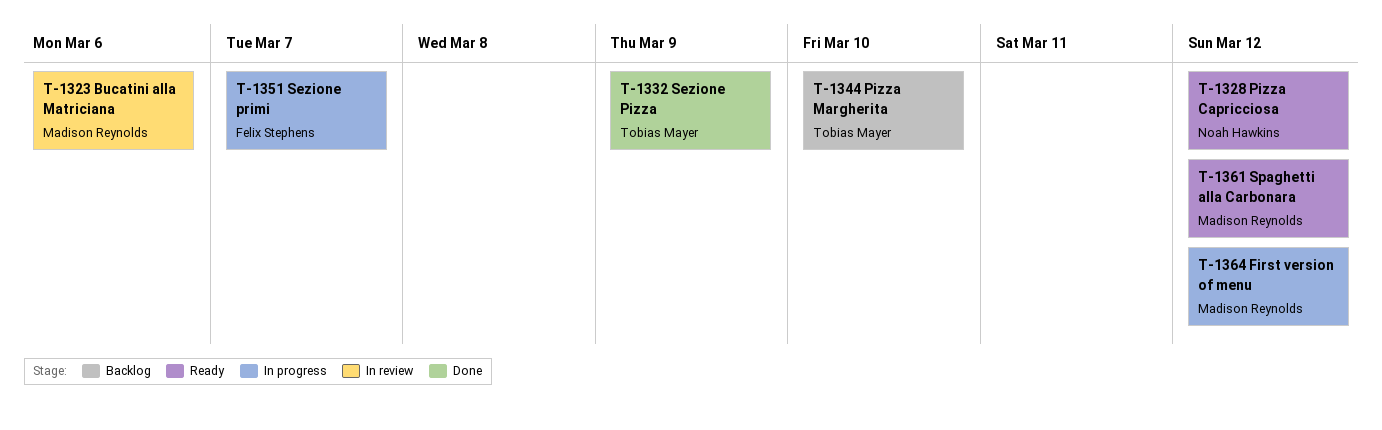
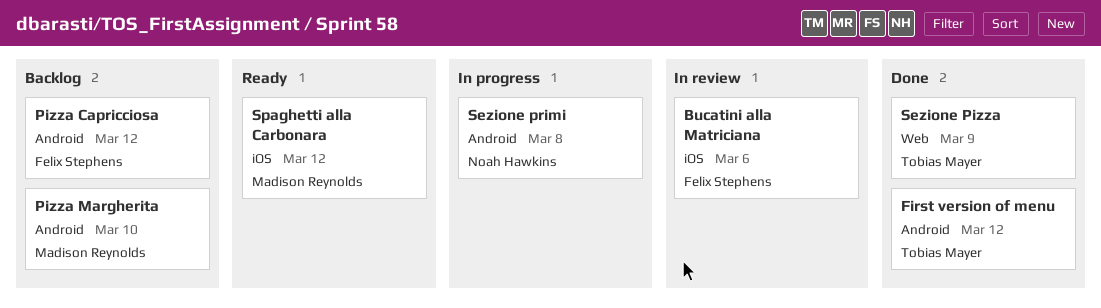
Bucatini alla Matriciana, owner: Madison Reynolds -> Felix Stephens
First version of menu, status: In progress -> Done
First version of menu, owner: Madison Reynolds -> Tobias Mayer
Pizza Capricciosa, status: Ready -> Backlog
Pizza Capricciosa, owner: Noah Hawkins -> Felix Stephens
Pizza Margherita, owner: Tobias Mayer -> Madison Reynolds
Sezione primi, owner: Felix Stephens -> Noah Hawkins
Sezione primi, due: Mar 7 -> Mar 8

